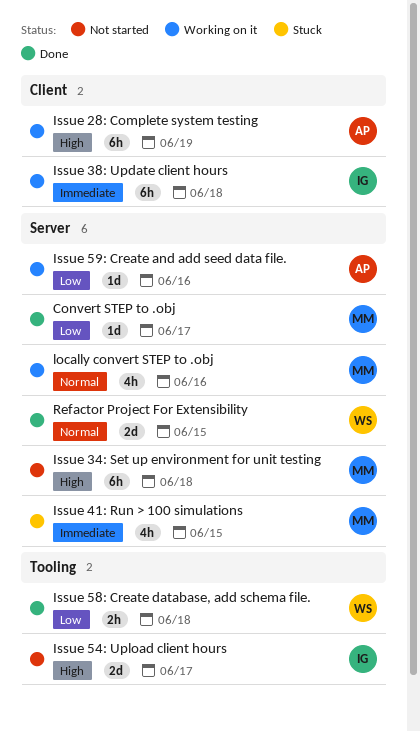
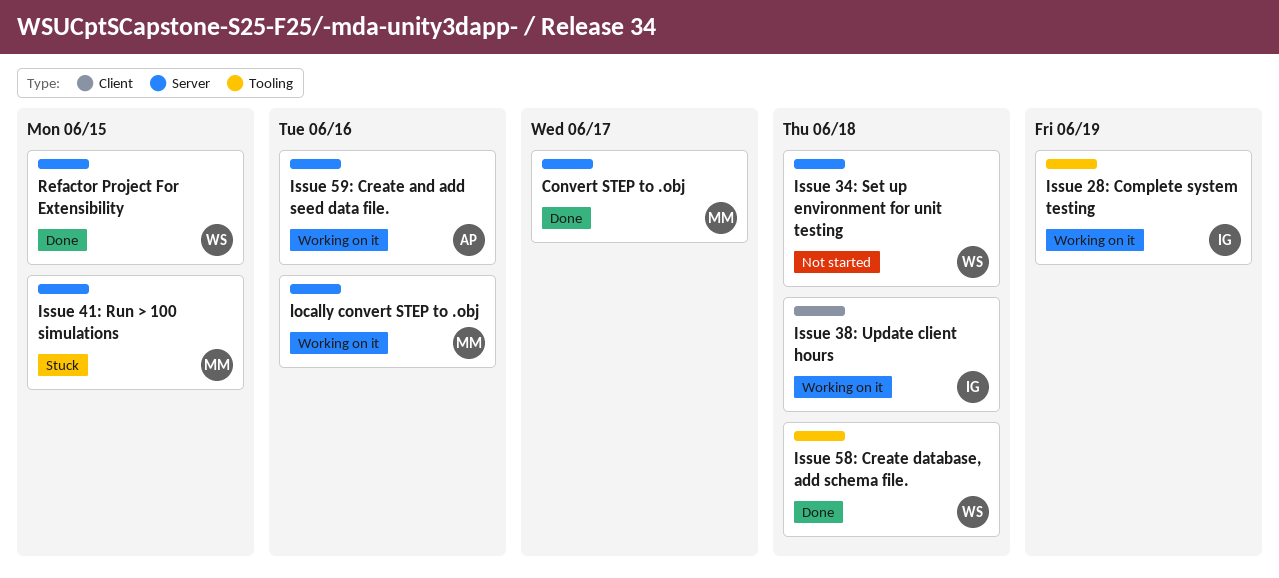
Issue 28: Complete system testing, owner: AP -> IG
Issue 28: Complete system testing, label: Client -> Tooling
Issue 34: Set up environment for unit testing, owner: MM -> WS
Issue 54: Upload client hours: present -> none

